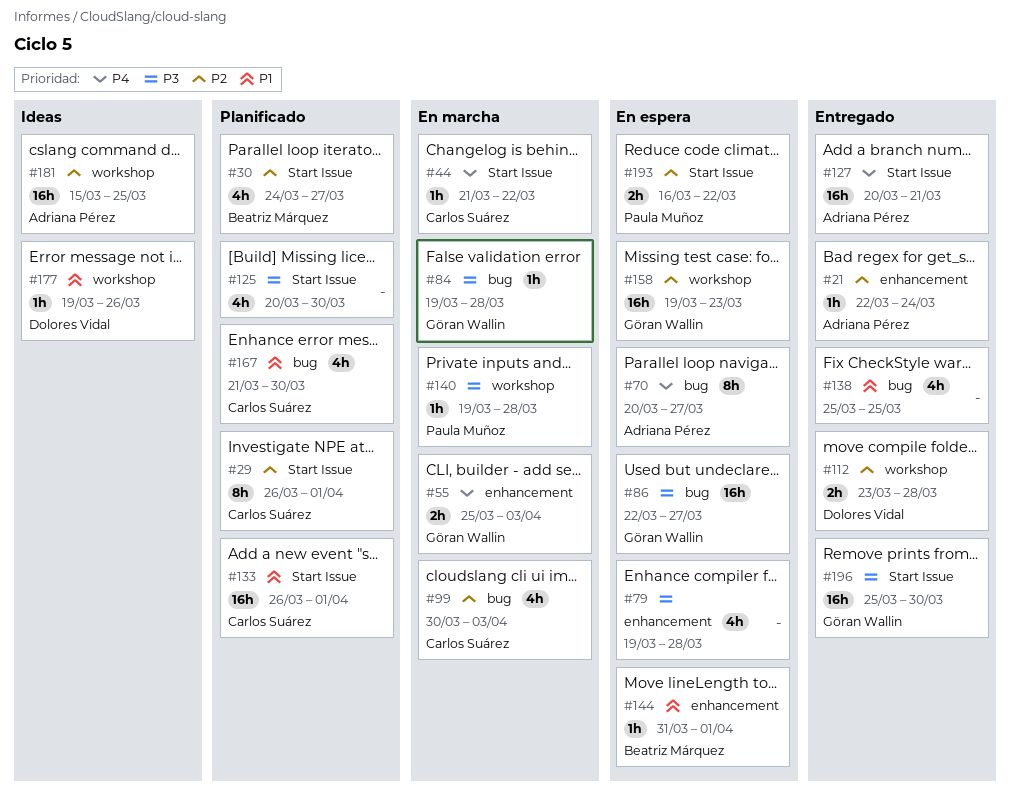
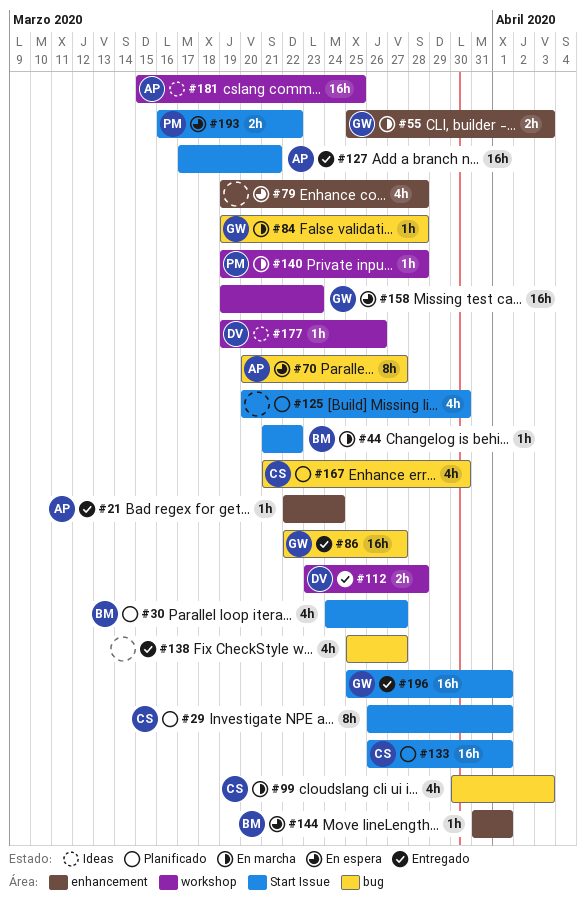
#44, owner: Carlos Suárez -> Beatriz Márquez
#86, status: En espera -> Entregado
#127, start: Mar 20 -> Mar 17
#138, due: Mar 25 -> Mar 27
#196, due: Mar 30 -> Apr 1

